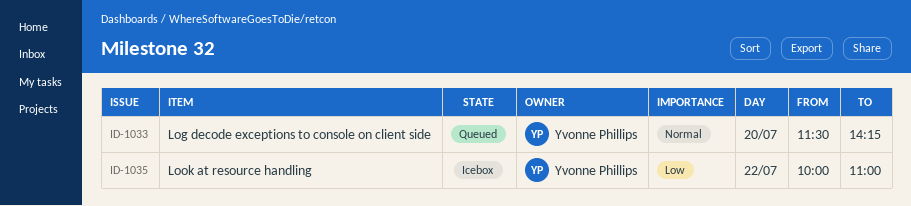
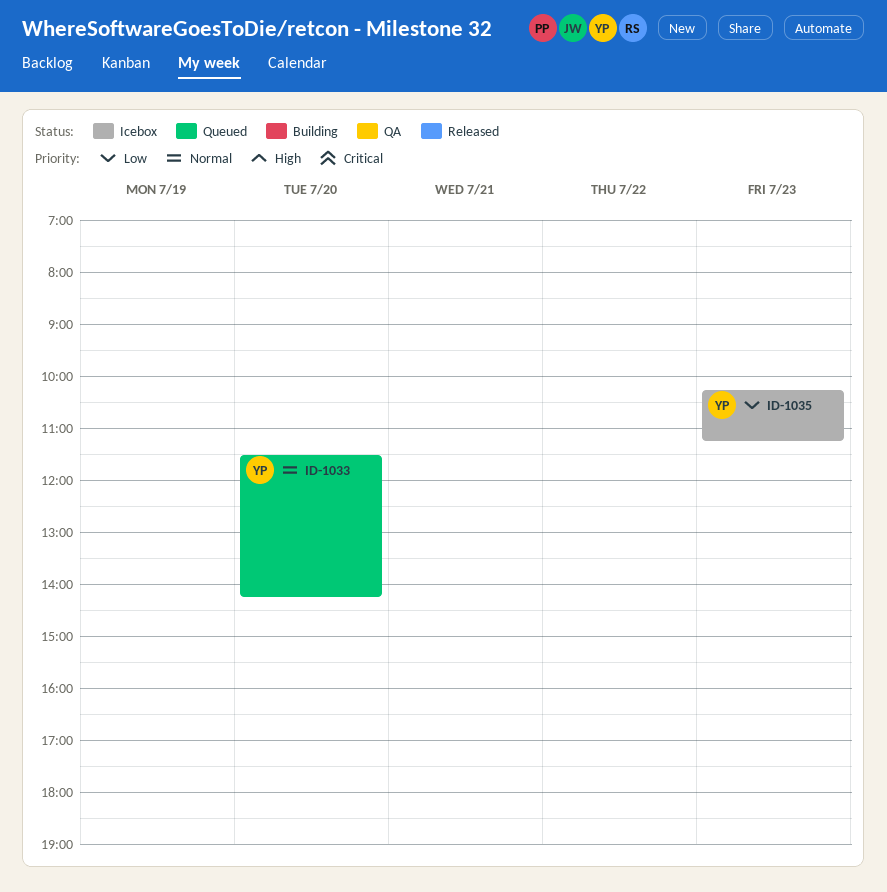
ID-1035, day: Jul 22 -> Jul 23
ID-1035, begins: 10:00 -> 10:15
ID-1035, ends: 11:00 -> 11:15

